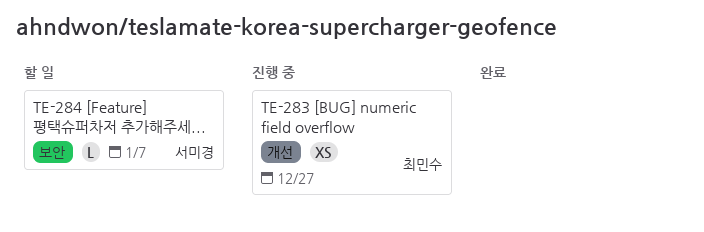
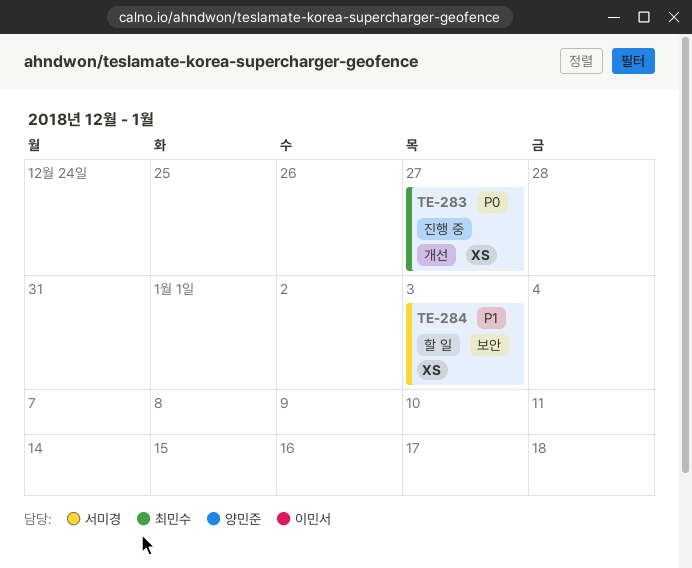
TE-284, estimate: L -> XS
TE-284, due: Jan 7 -> Jan 3

